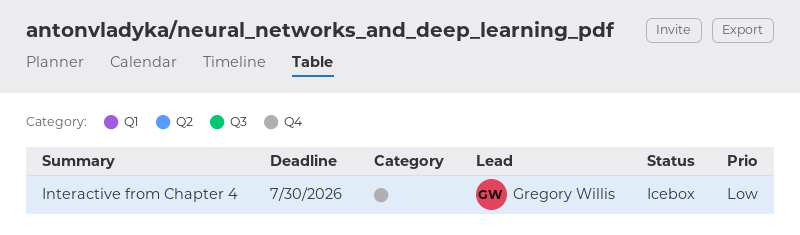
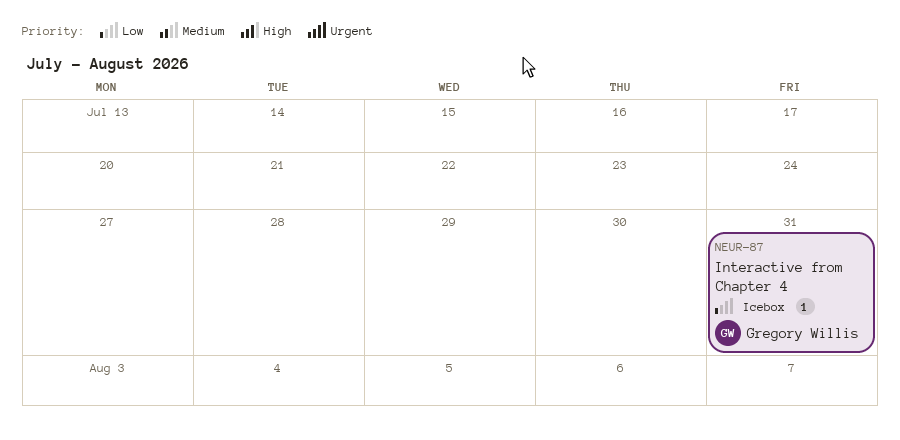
Interactive from Chapter 4, due: Jul 30 -> Jul 31

